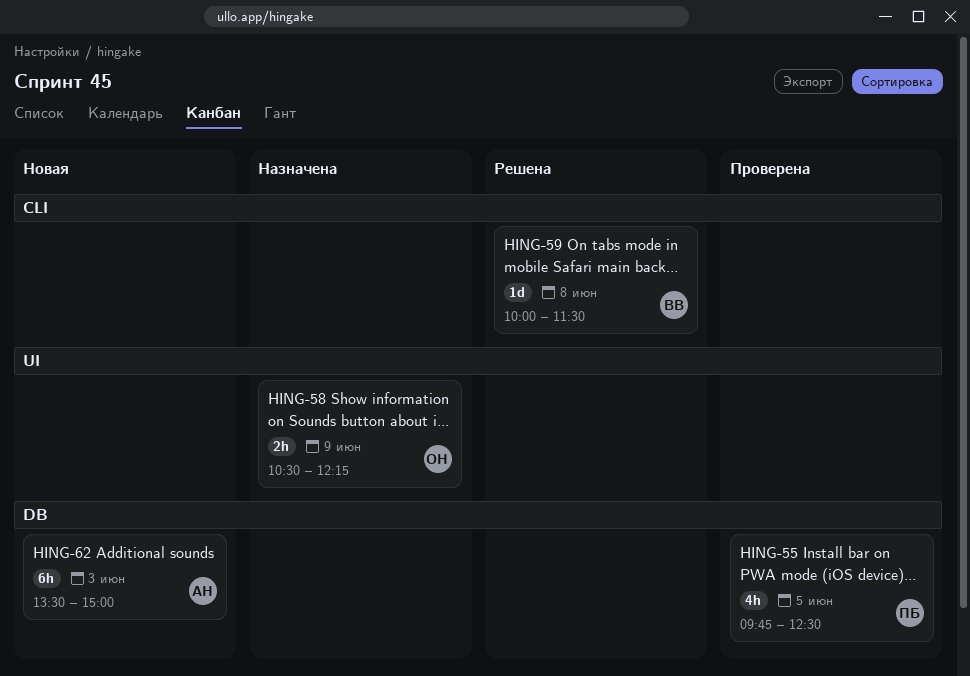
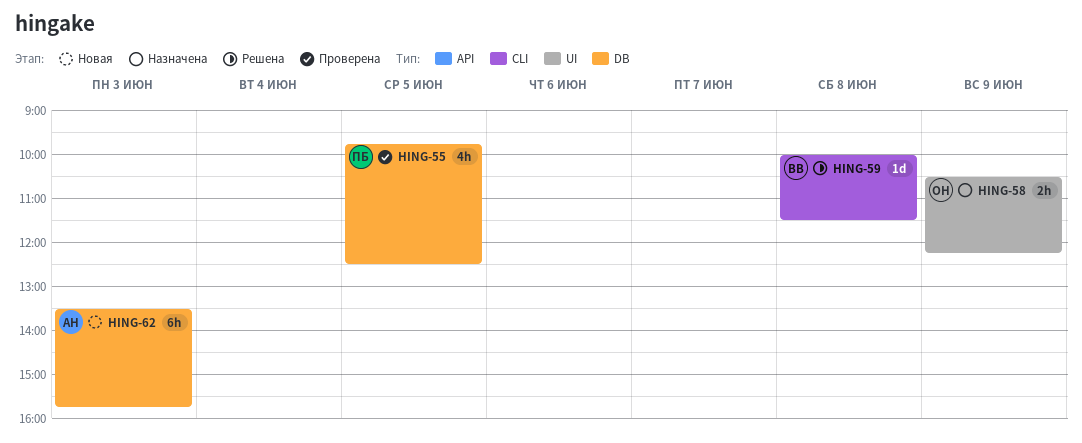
HING-62, ends: 15:00 -> 15:45

